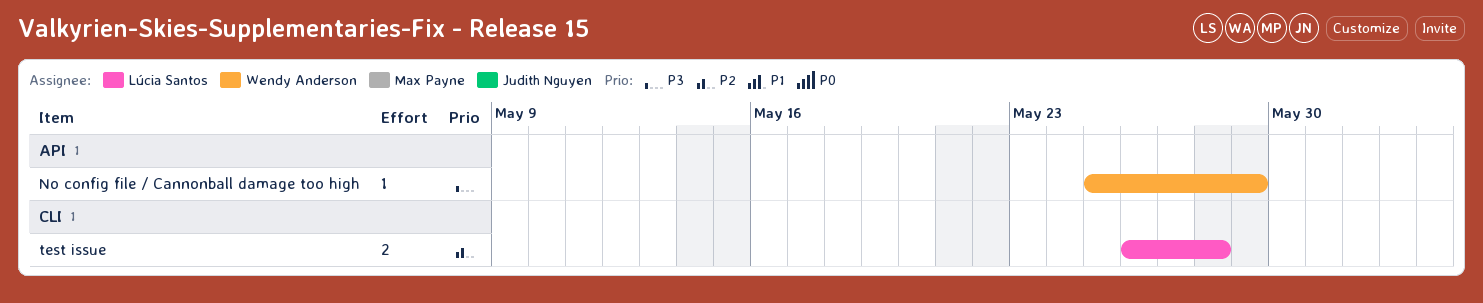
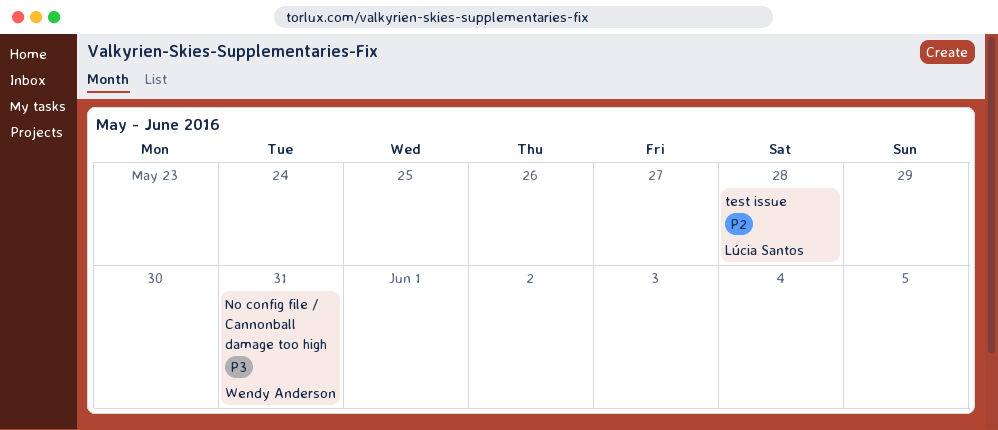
No config file / Cannonball damage too high, due: May 29 -> May 31

